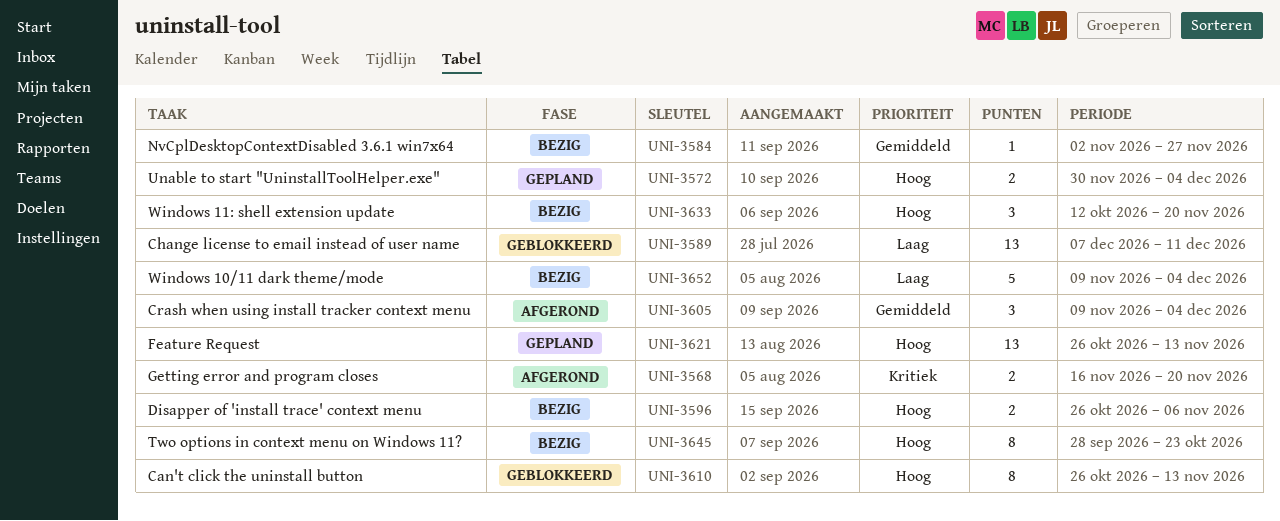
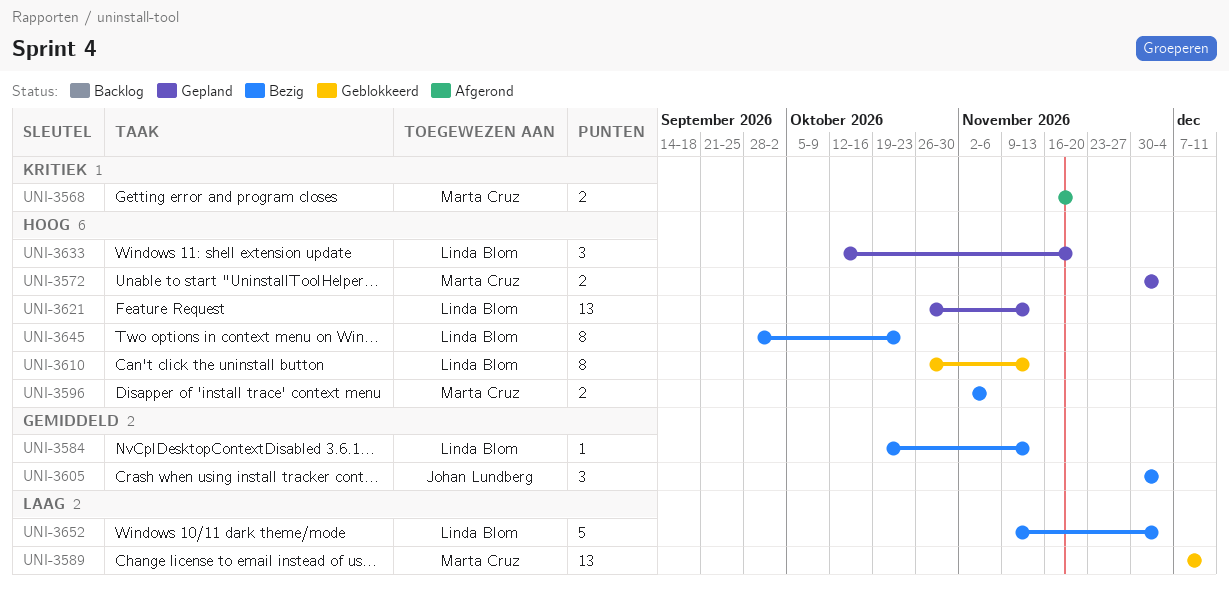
UNI-3584, start: Nov 2 -> Oct 19
UNI-3584, due: Nov 27 -> Nov 13
UNI-3596, start: Oct 26 -> Nov 2
UNI-3605, status: Afgerond -> Bezig
UNI-3605, start: Nov 9 -> Nov 30
UNI-3633, status: Bezig -> Gepland

